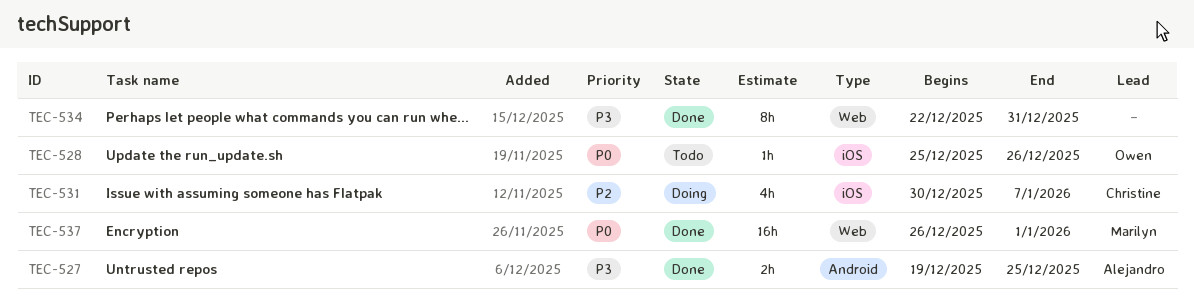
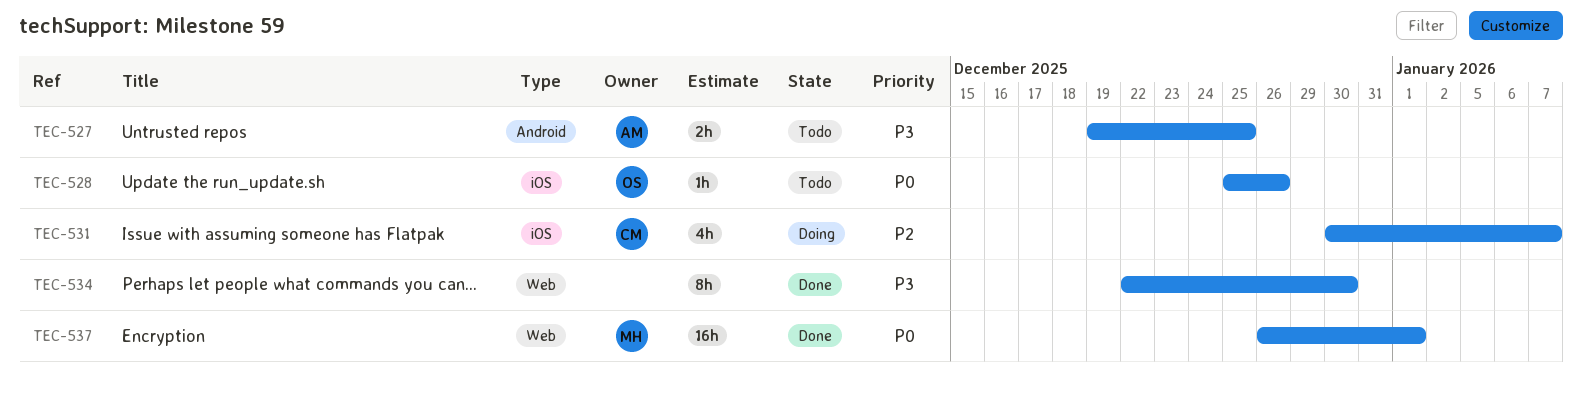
TEC-527, status: Done -> Todo
TEC-534, due: Dec 31 -> Dec 30

